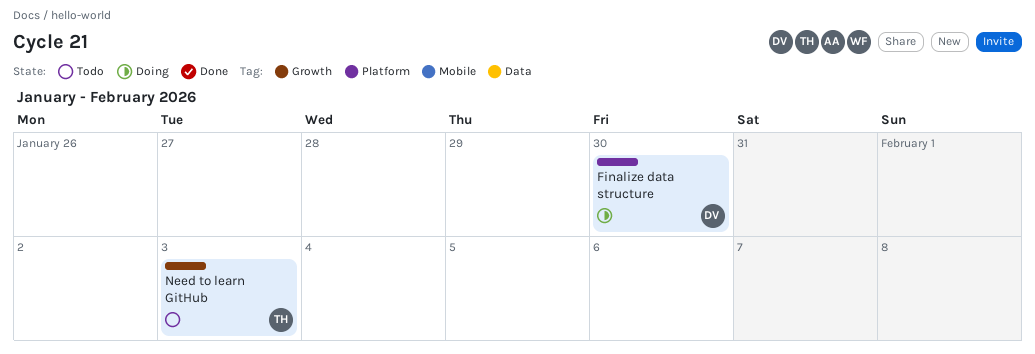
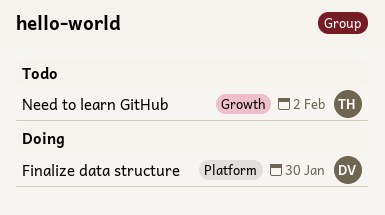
Need to learn GitHub, due: Feb 3 -> Feb 2

